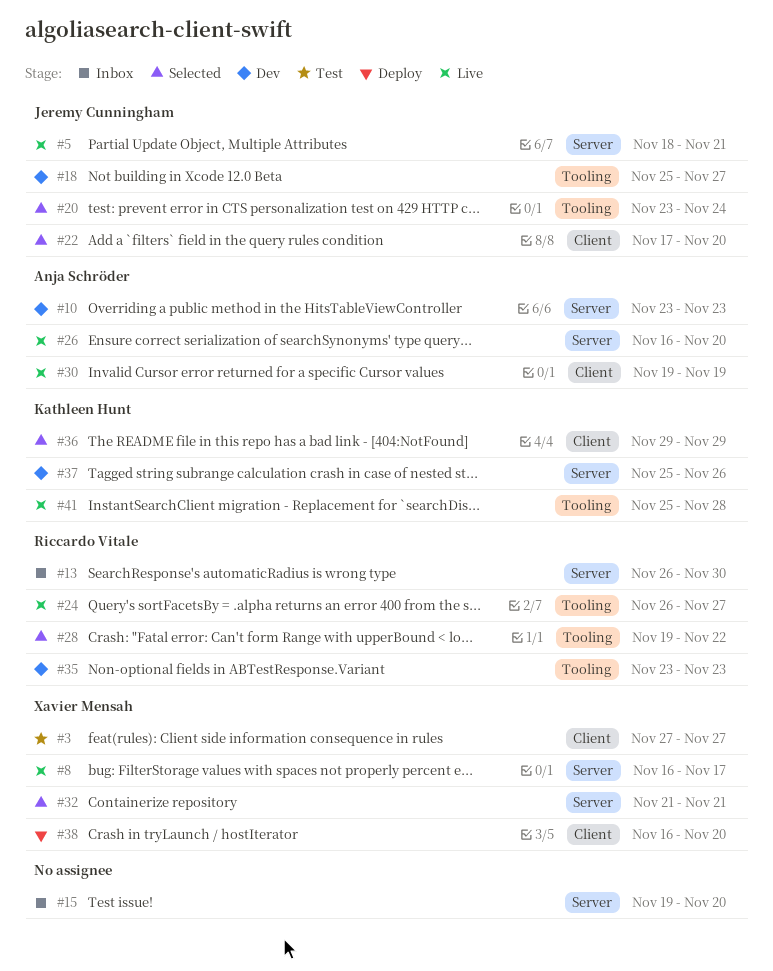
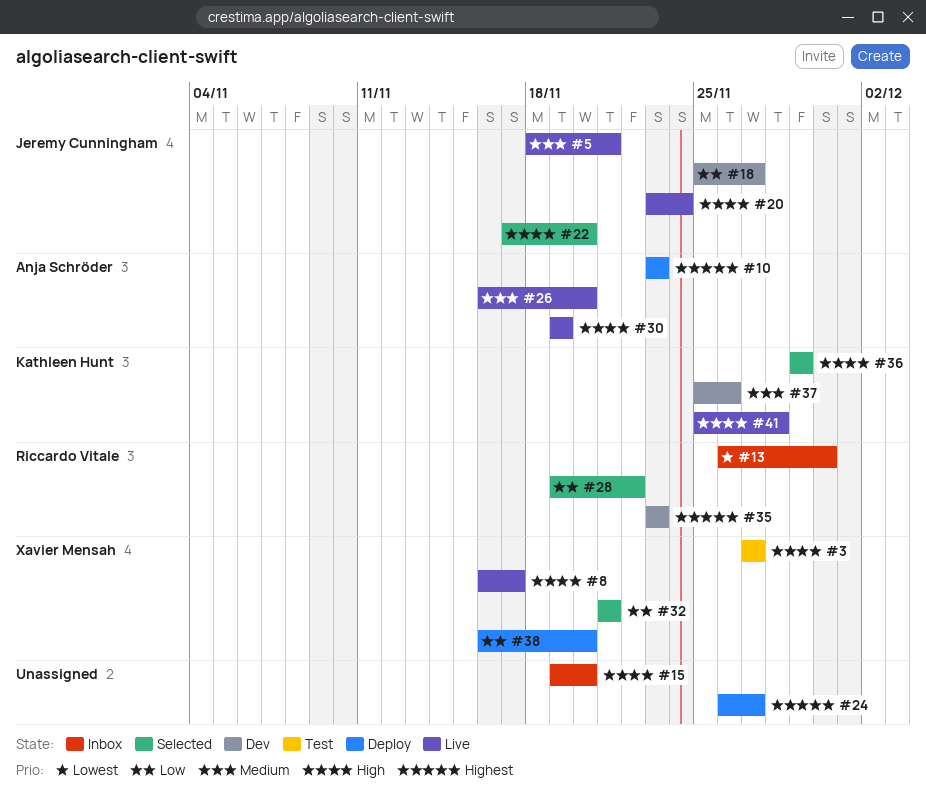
#10, status: Dev -> Deploy
#20, status: Selected -> Live
#24, status: Live -> Deploy
#24, owner: Riccardo Vitale -> none

